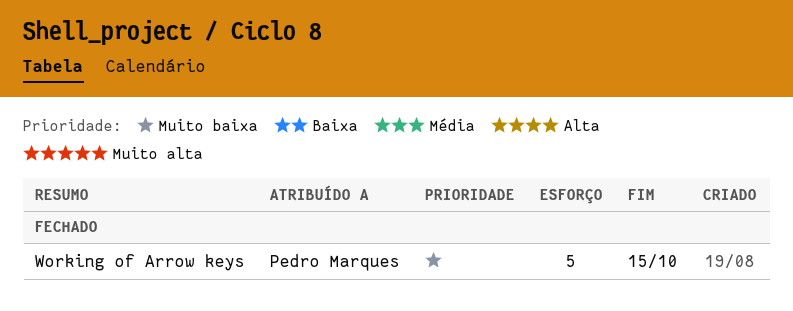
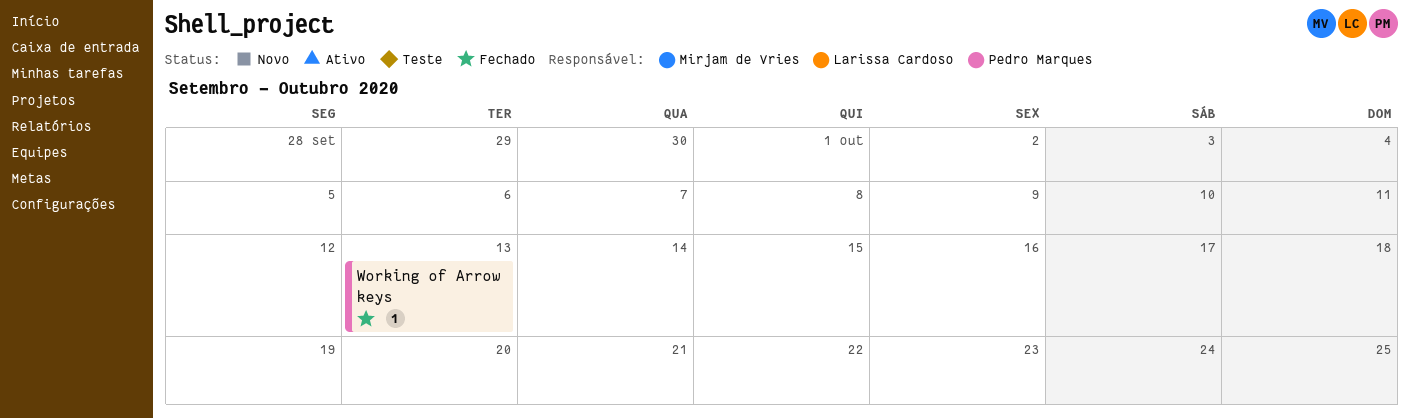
Working of Arrow keys, estimate: 5 -> 1
Working of Arrow keys, due: Oct 15 -> Oct 13

